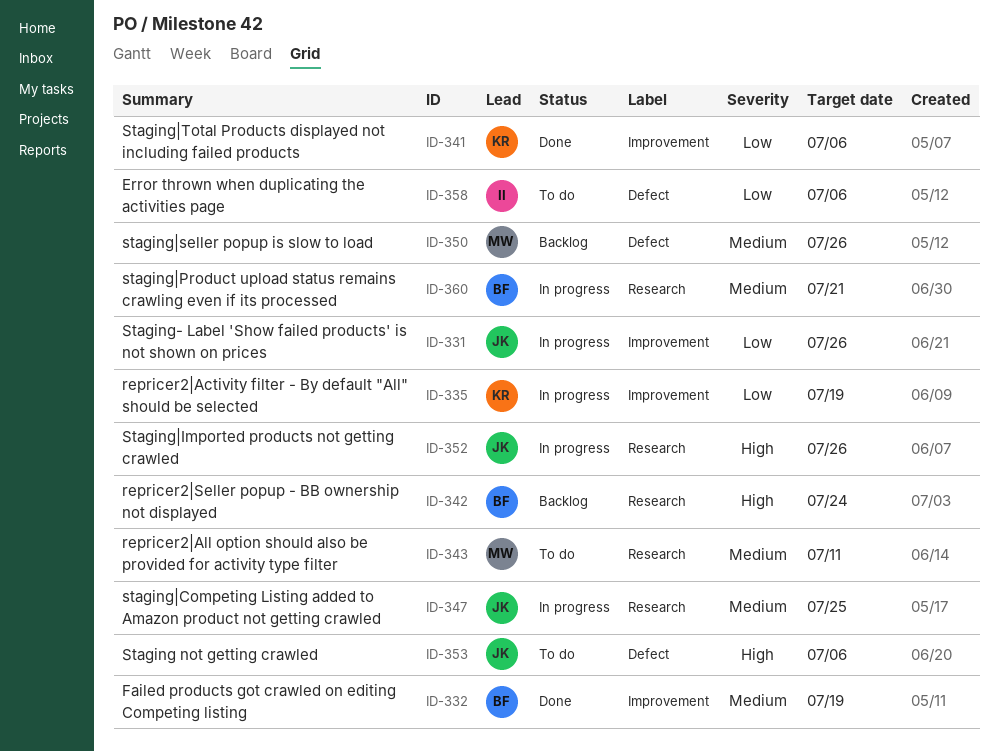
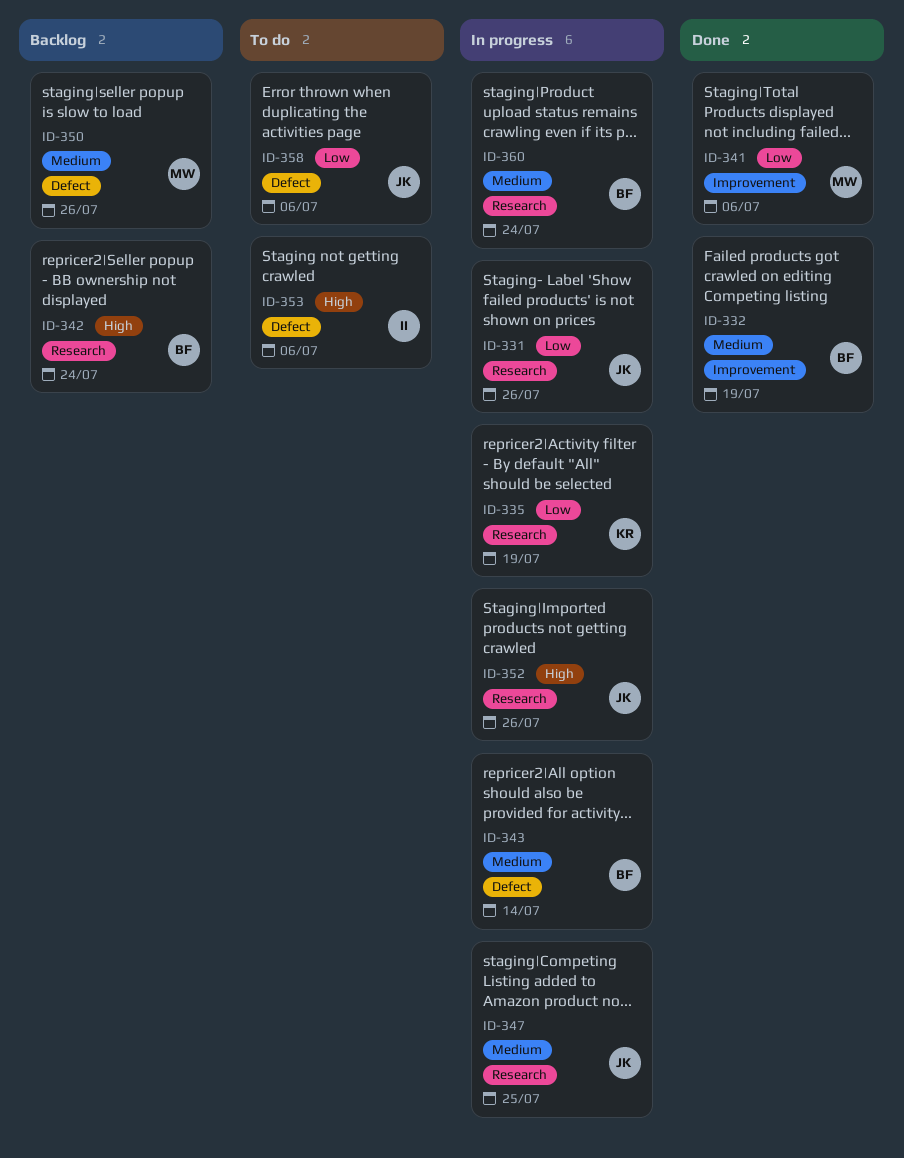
ID-331, label: Improvement -> Research
ID-335, label: Improvement -> Research
ID-341, owner: KR -> MW
ID-343, status: To do -> In progress
ID-343, owner: MW -> BF
ID-343, label: Research -> Defect
ID-343, due: Jul 11 -> Jul 14
ID-353, owner: JK -> II
ID-358, owner: II -> JK
ID-360, due: Jul 21 -> Jul 24

